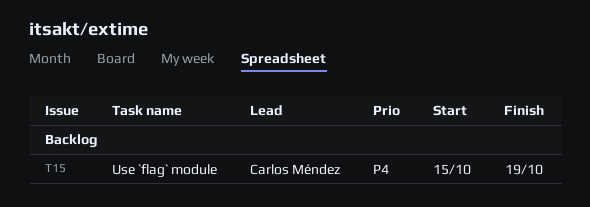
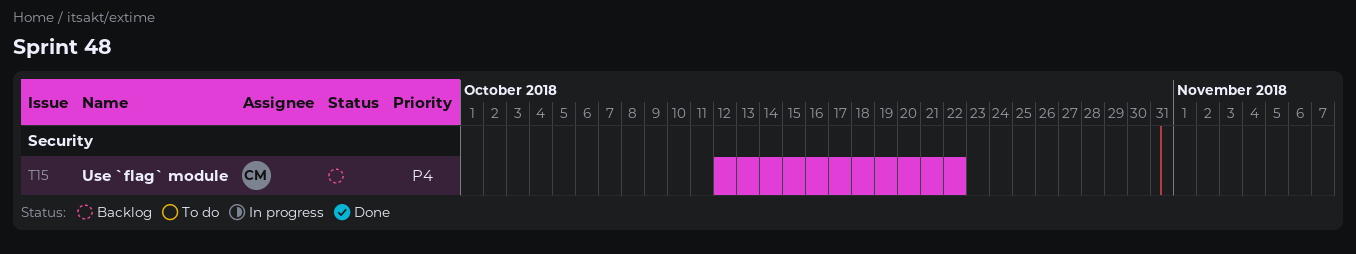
T15, start: Oct 15 -> Oct 12
T15, due: Oct 19 -> Oct 22

